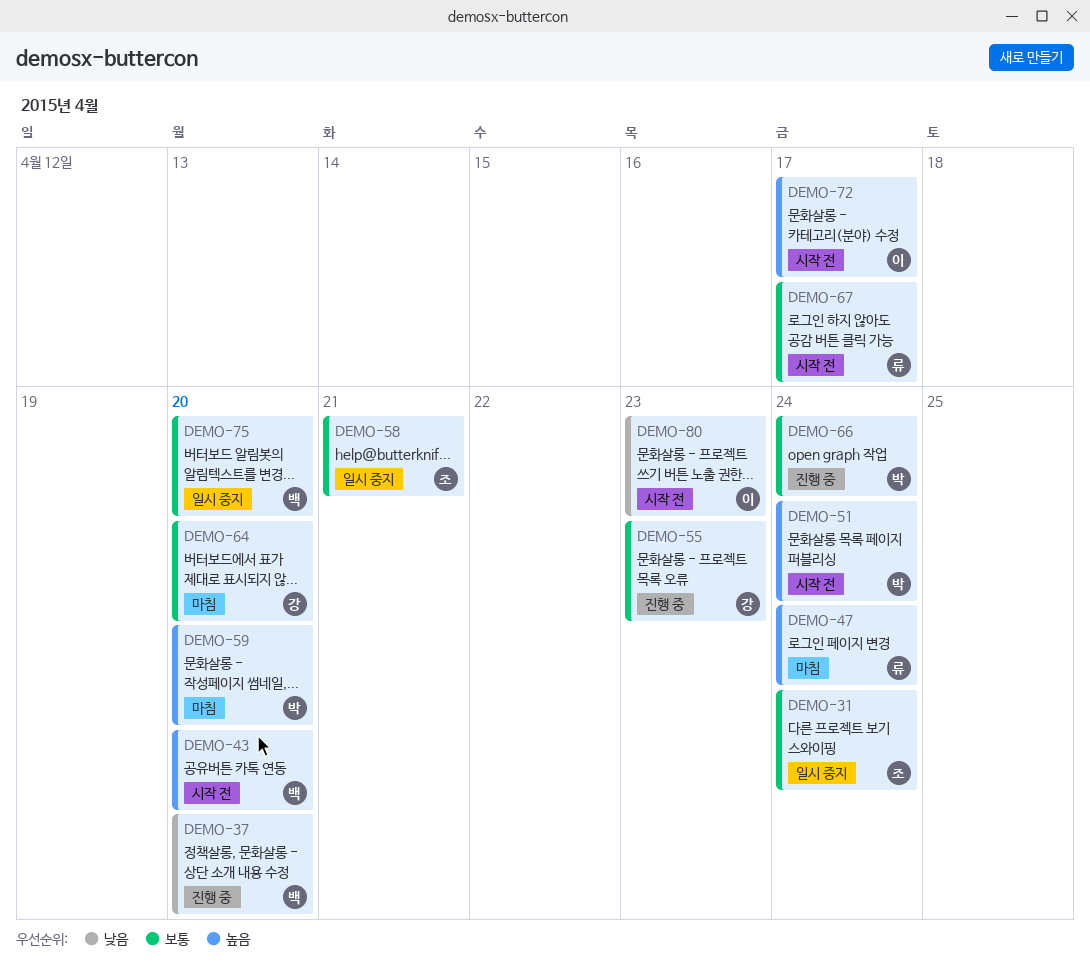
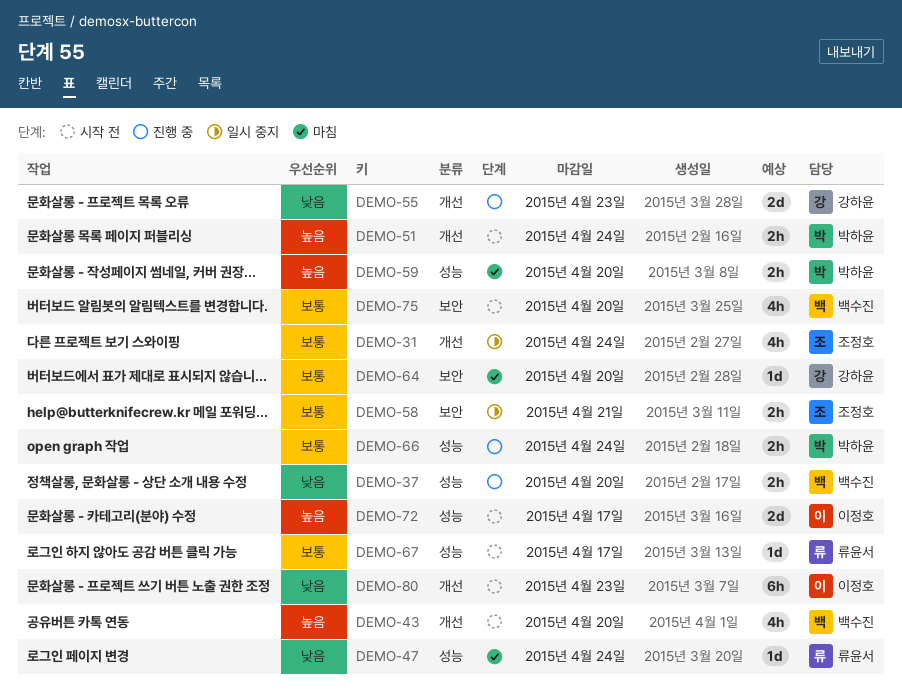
DEMO-47, priority: 높음 -> 낮음
DEMO-55, priority: 보통 -> 낮음
DEMO-75, status: 일시 중지 -> 시작 전

